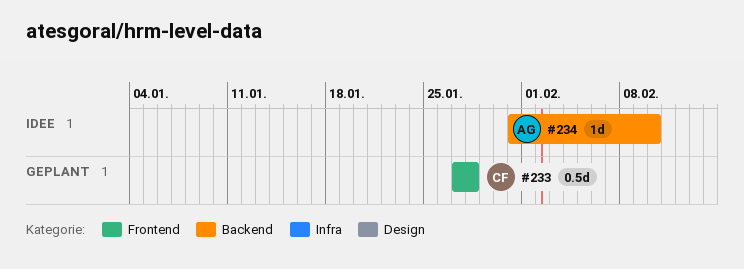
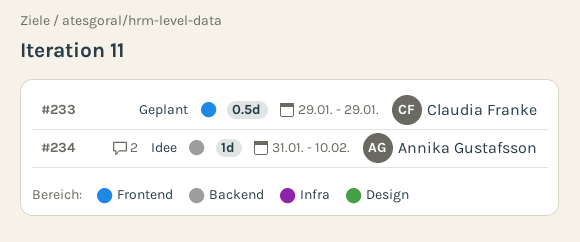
#233, start: Jan 27 -> Jan 29
#233, due: Jan 28 -> Jan 29

